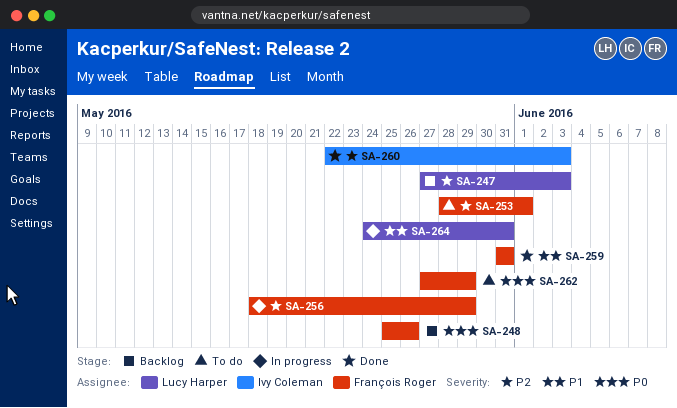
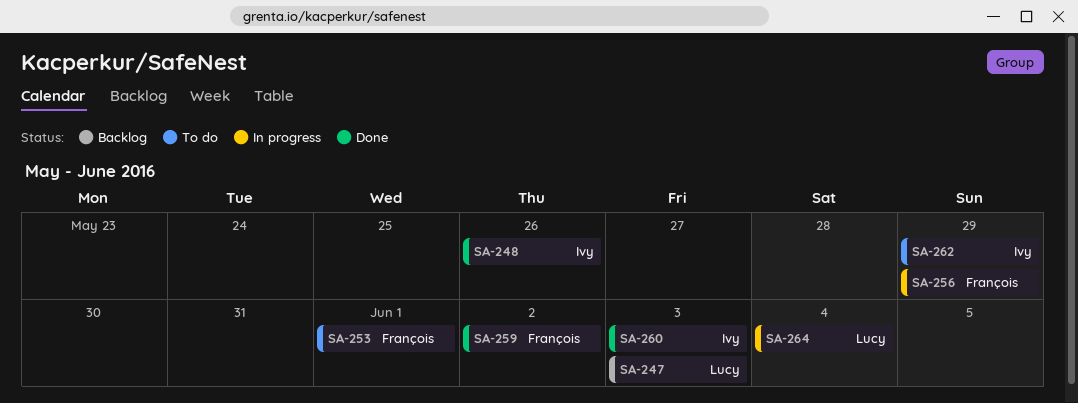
SA-248, status: Backlog -> Done
SA-248, owner: François Roger -> Ivy Coleman
SA-259, due: May 31 -> Jun 2
SA-262, owner: François Roger -> Ivy Coleman
SA-264, due: May 31 -> Jun 4

